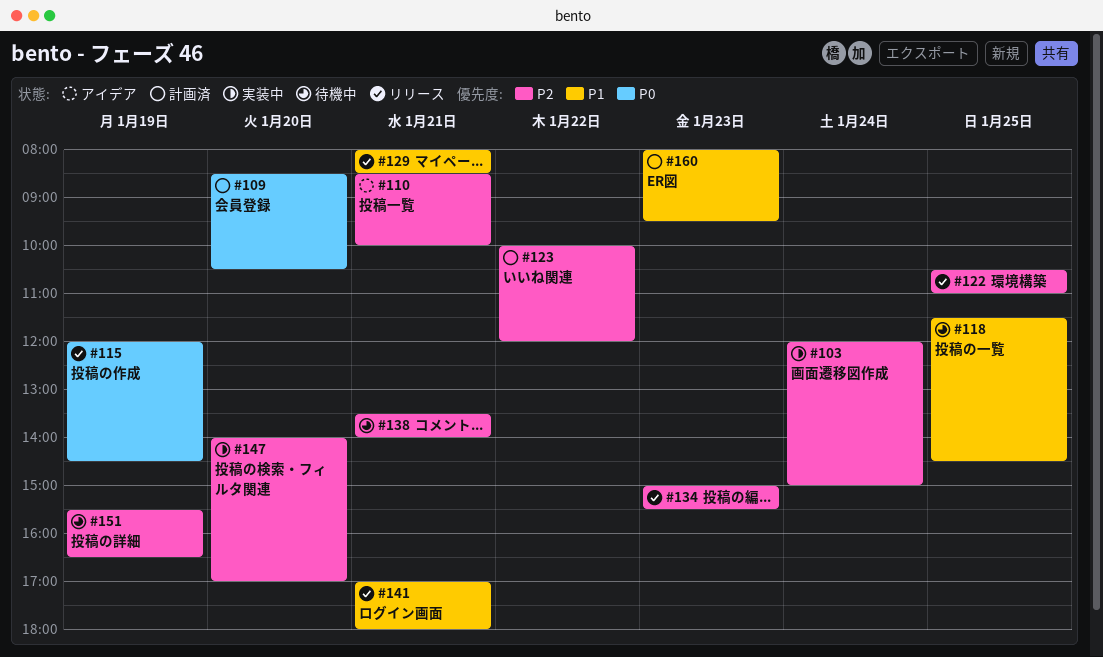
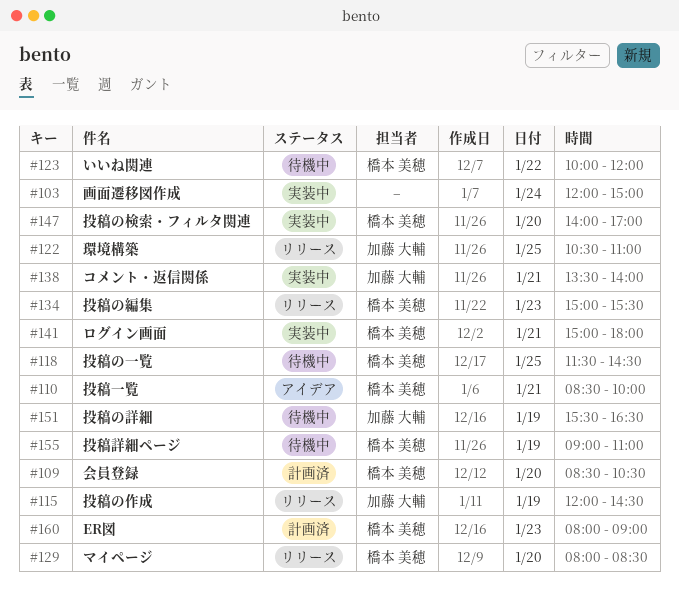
#123, status: 計画済 -> 待機中
#129, day: Jan 21 -> Jan 20
#138, status: 待機中 -> 実装中
#141, status: リリース -> 実装中
#141, begins: 17:00 -> 15:00
#155: none -> present
#160, ends: 09:30 -> 09:00

